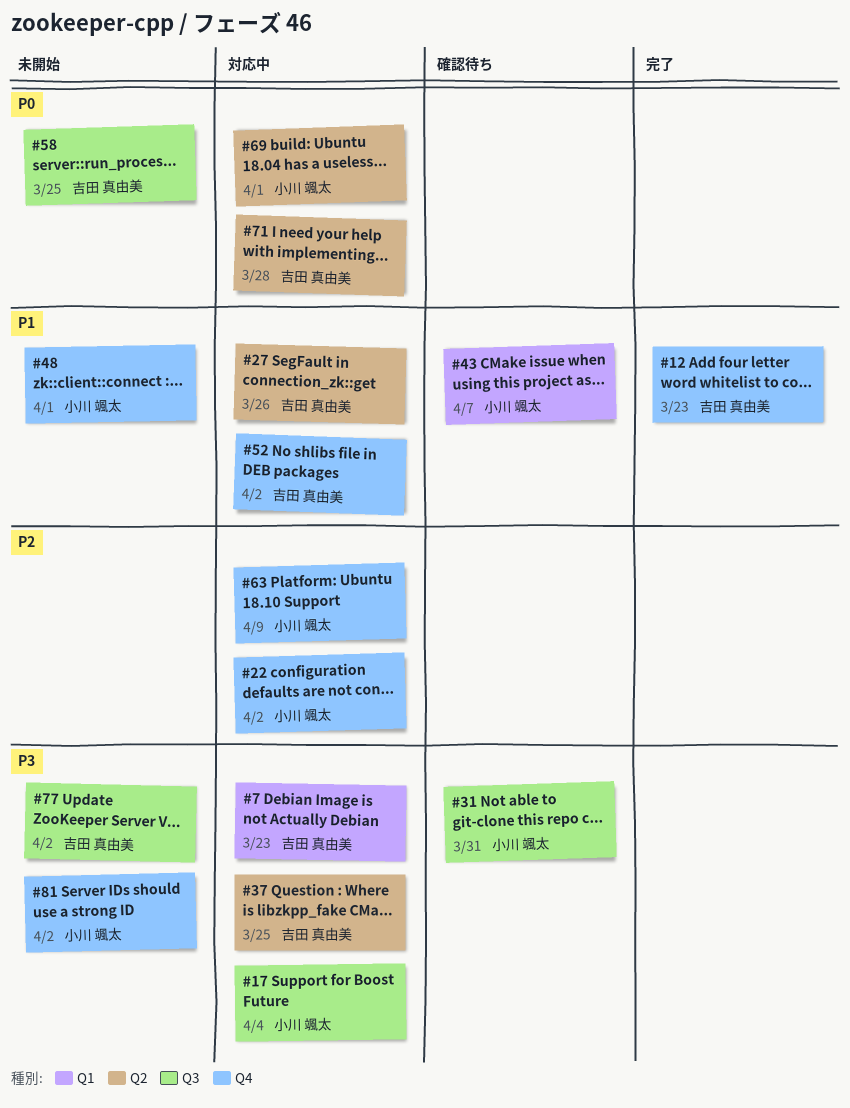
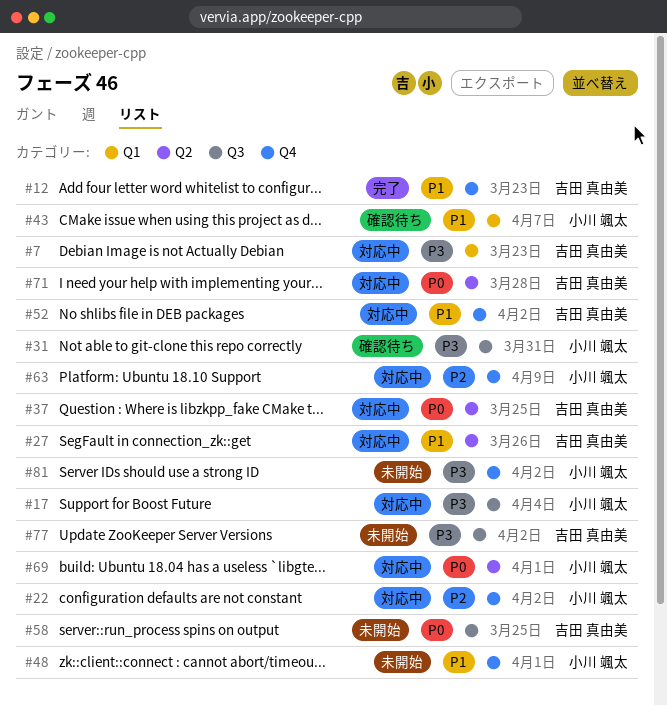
#37, priority: P3 -> P0

